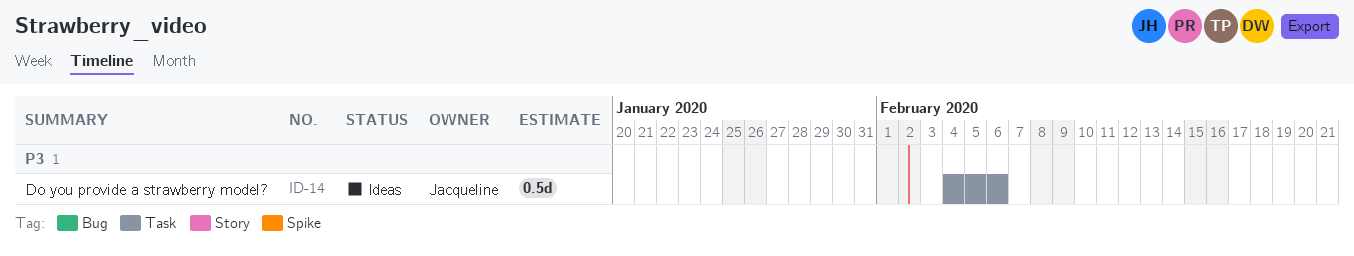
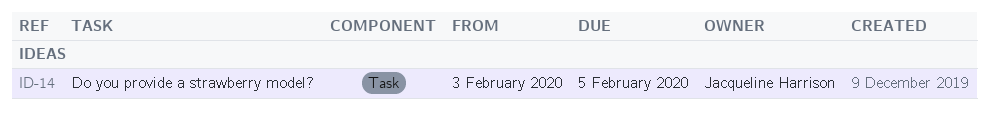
ID-14, start: Feb 4 -> Feb 3
ID-14, due: Feb 6 -> Feb 5

